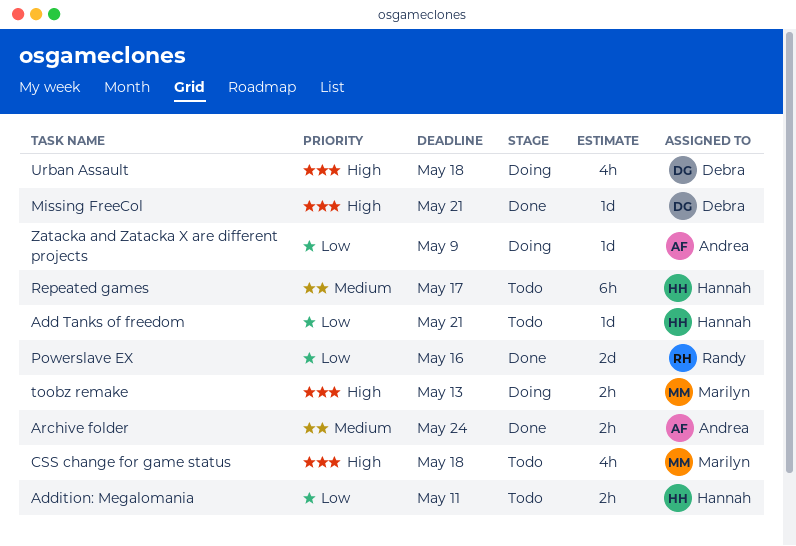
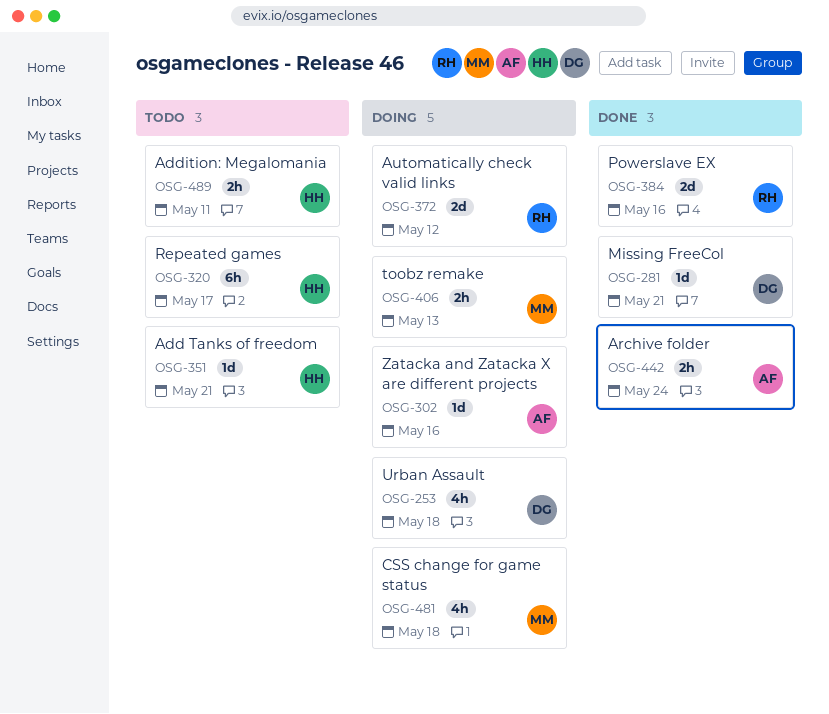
Automatically check valid links: none -> present
CSS change for game status, status: Todo -> Doing
Zatacka and Zatacka X are different projects, due: May 9 -> May 16

